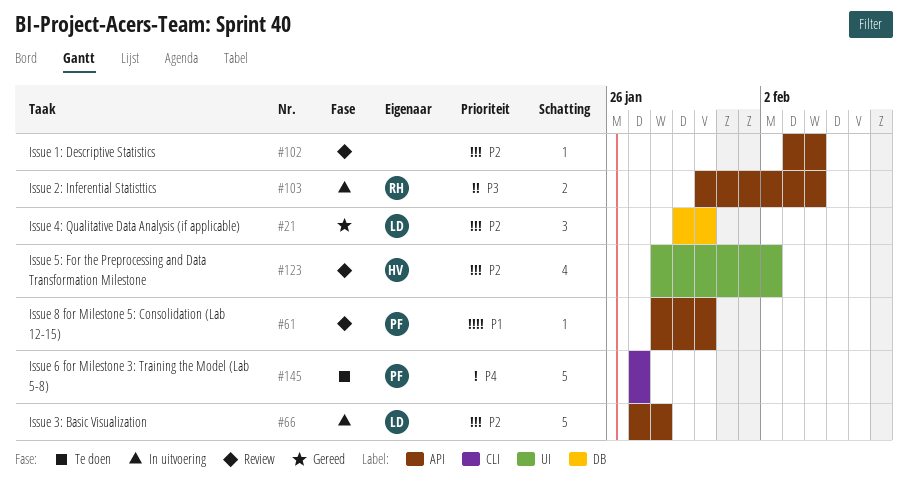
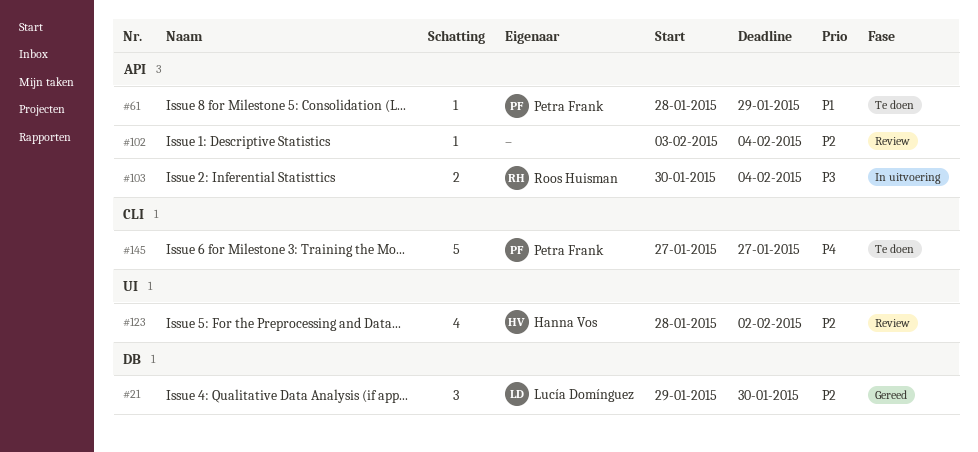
#61, status: Review -> Te doen
#61, due: Jan 30 -> Jan 29
#66: present -> none

